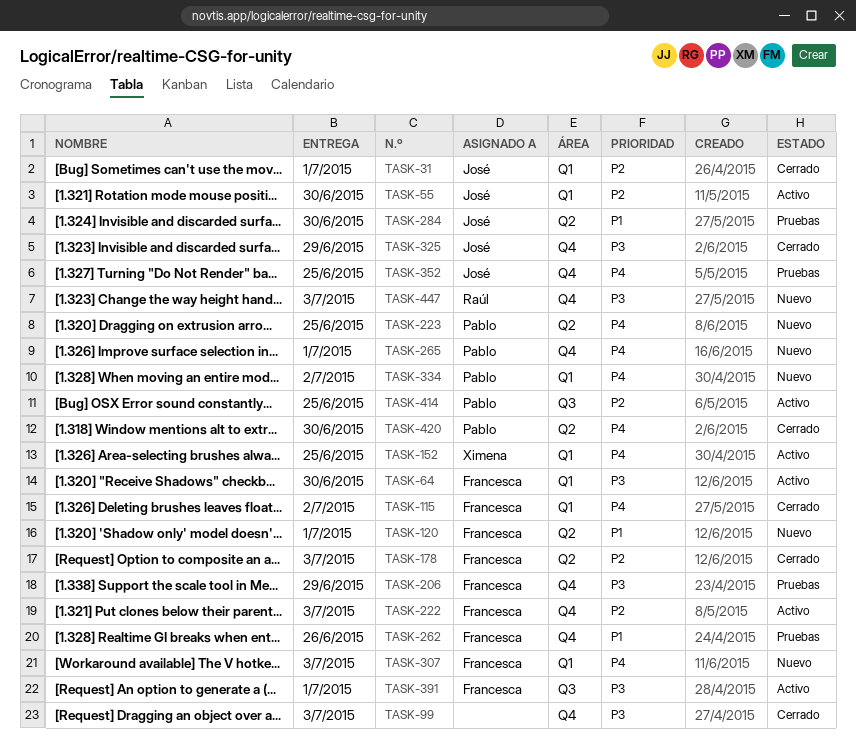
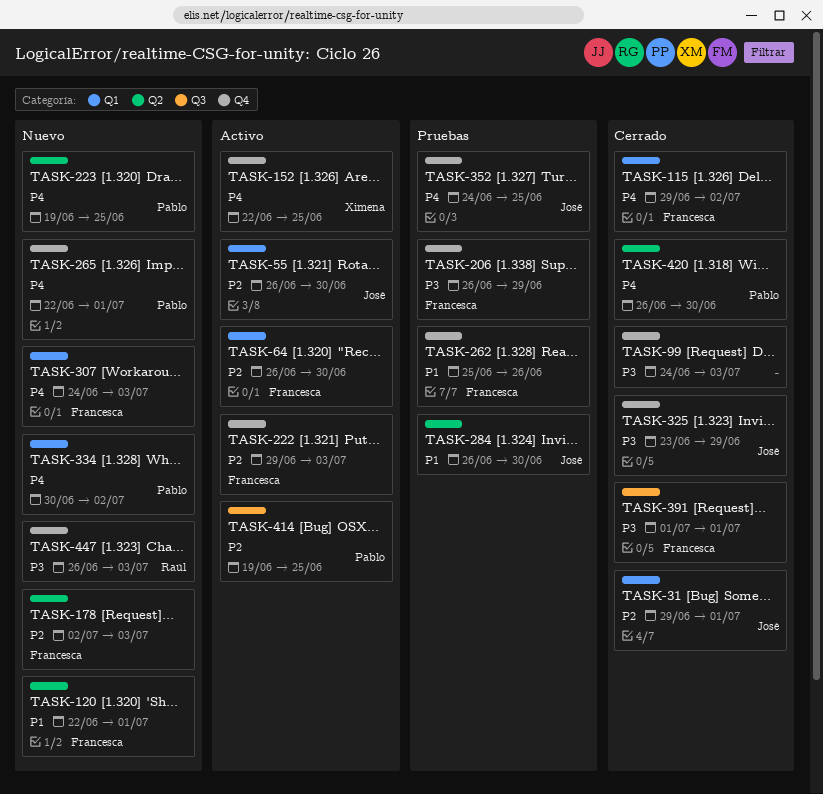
TASK-64, priority: P3 -> P2
TASK-152, label: Q1 -> Q4
TASK-178, status: Cerrado -> Nuevo
TASK-391, status: Activo -> Cerrado

